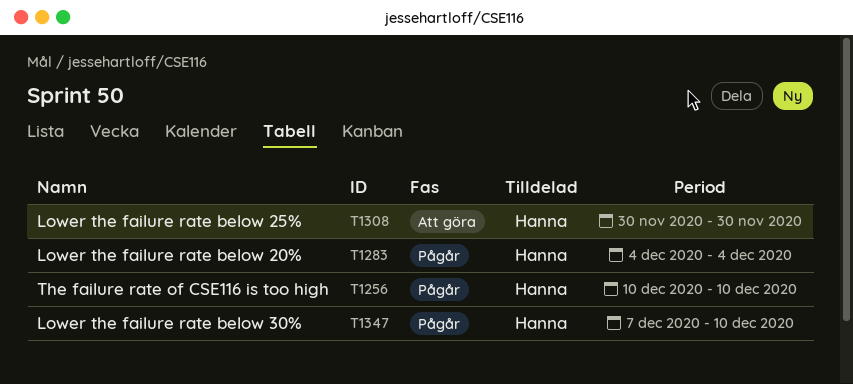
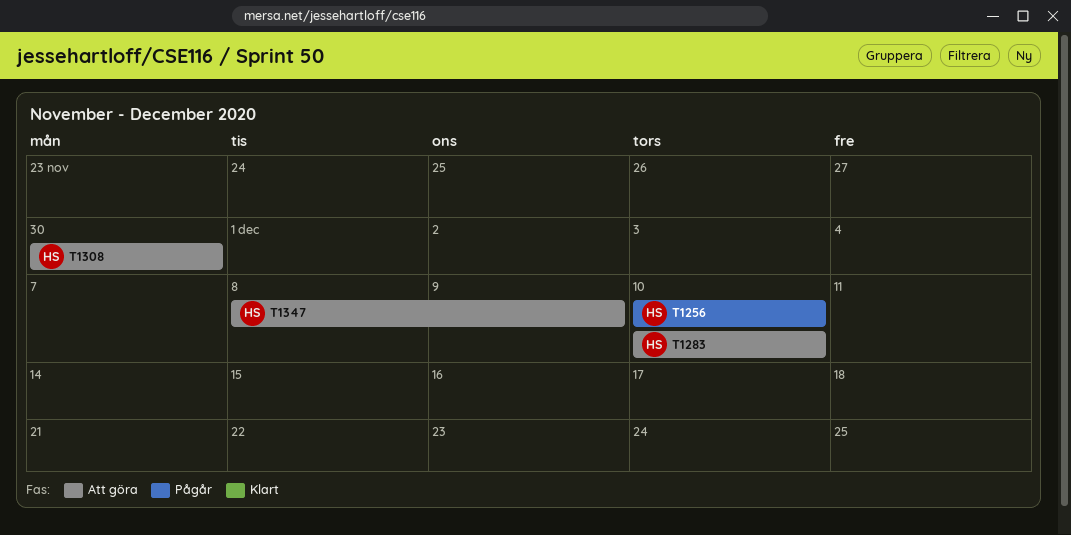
T1283, status: Pågår -> Att göra
T1283, start: Dec 4 -> Dec 10
T1283, due: Dec 4 -> Dec 10
T1347, status: Pågår -> Att göra
T1347, start: Dec 7 -> Dec 8
T1347, due: Dec 10 -> Dec 9

